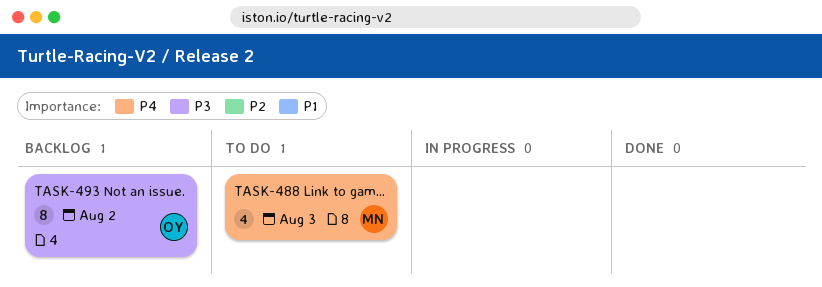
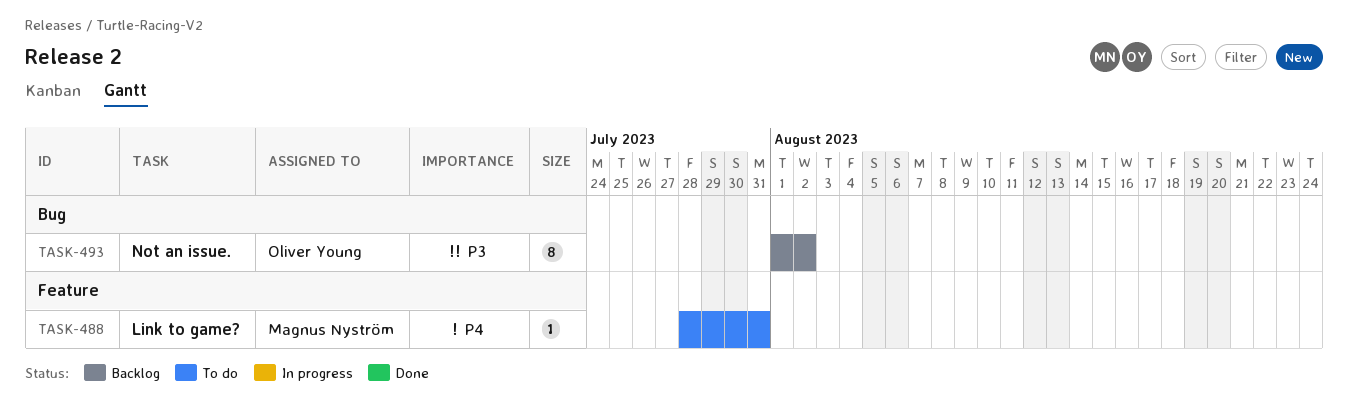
TASK-488, estimate: 4 -> 1
TASK-488, due: Aug 3 -> Jul 31

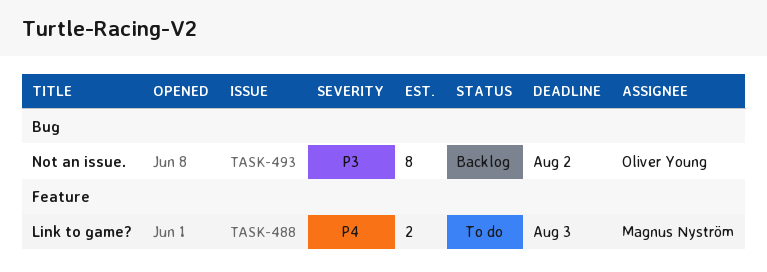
TASK-488, estimate: 1 -> 2
TASK-488, due: Jul 31 -> Aug 3

